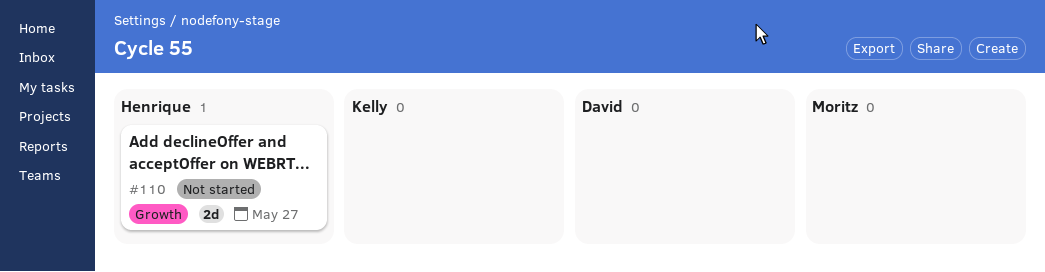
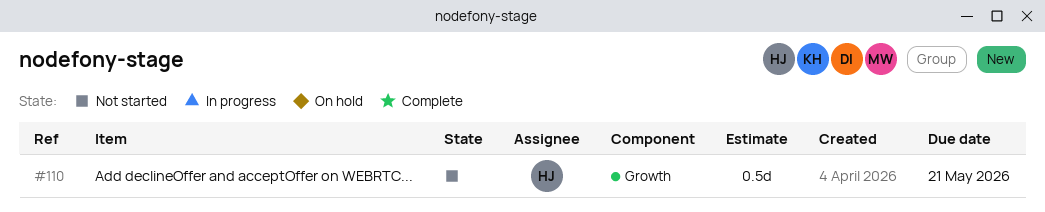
#110, estimate: 2d -> 0.5d
#110, due: May 27 -> May 21

